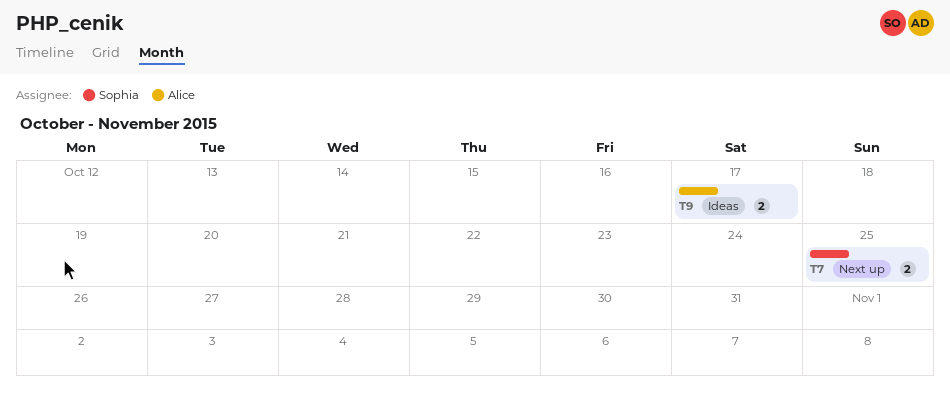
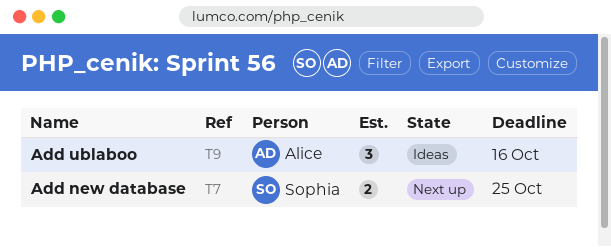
T9, estimate: 2 -> 3
T9, due: Oct 17 -> Oct 16

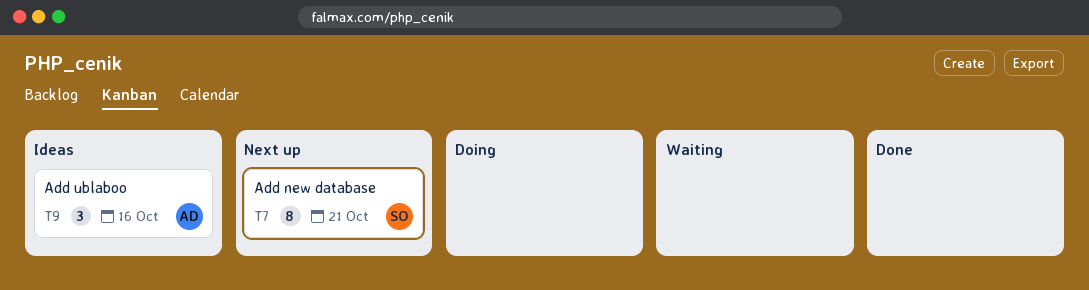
T7, estimate: 2 -> 8
T7, due: Oct 25 -> Oct 21

